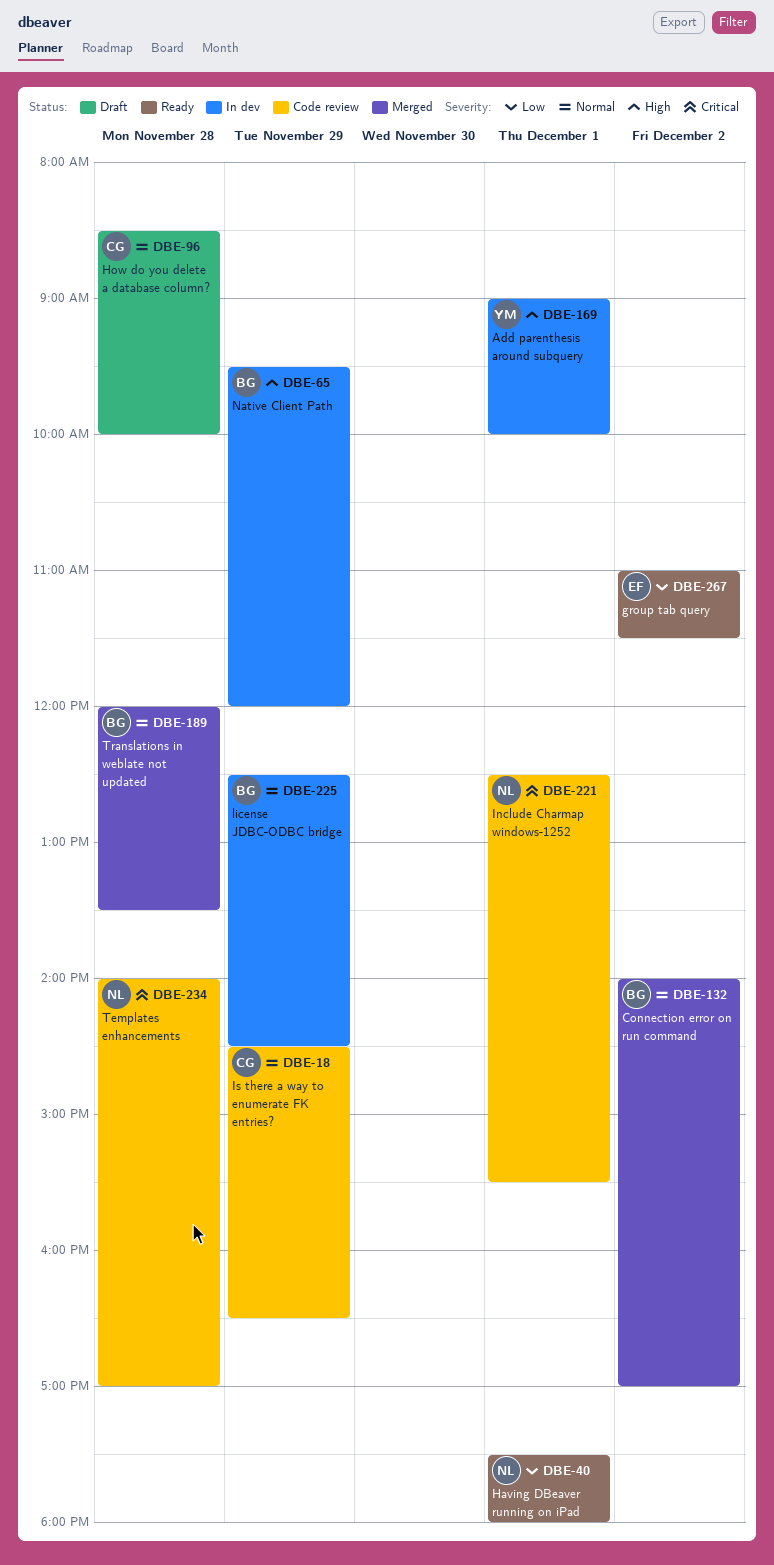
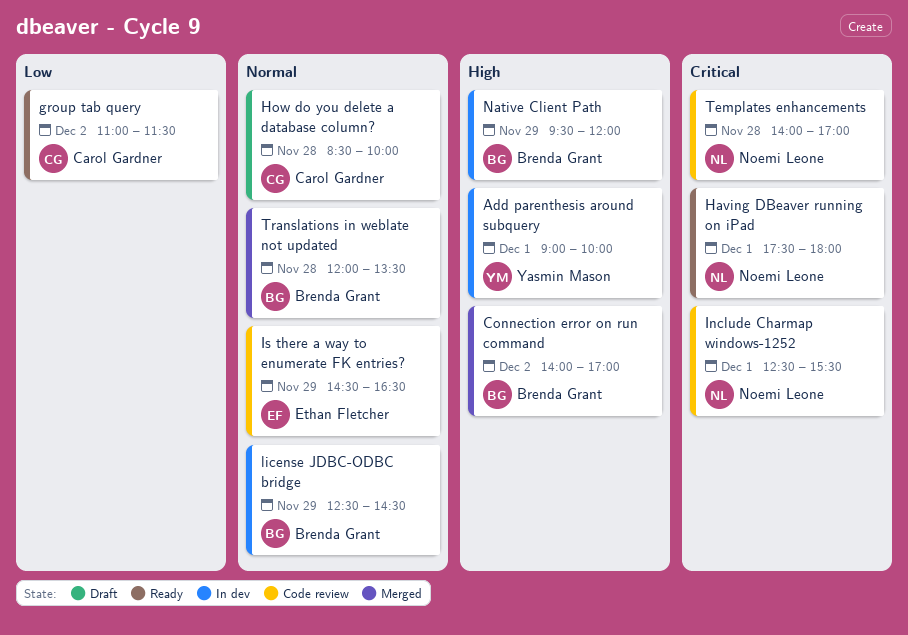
Connection error on run command, priority: Normal -> High
group tab query, owner: Ethan Fletcher -> Carol Gardner
Having DBeaver running on iPad, priority: Low -> Critical
Is there a way to enumerate FK entries?, owner: Carol Gardner -> Ethan Fletcher

